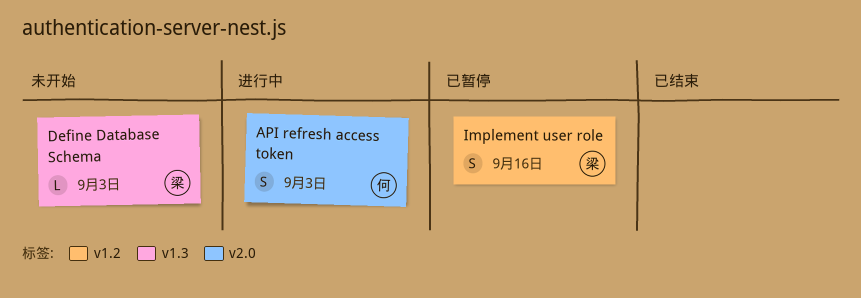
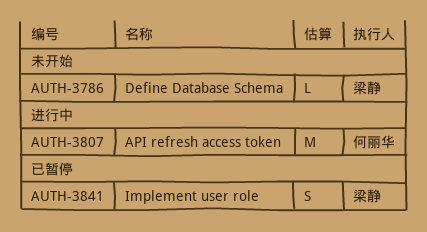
API refresh access token, estimate: S -> M

